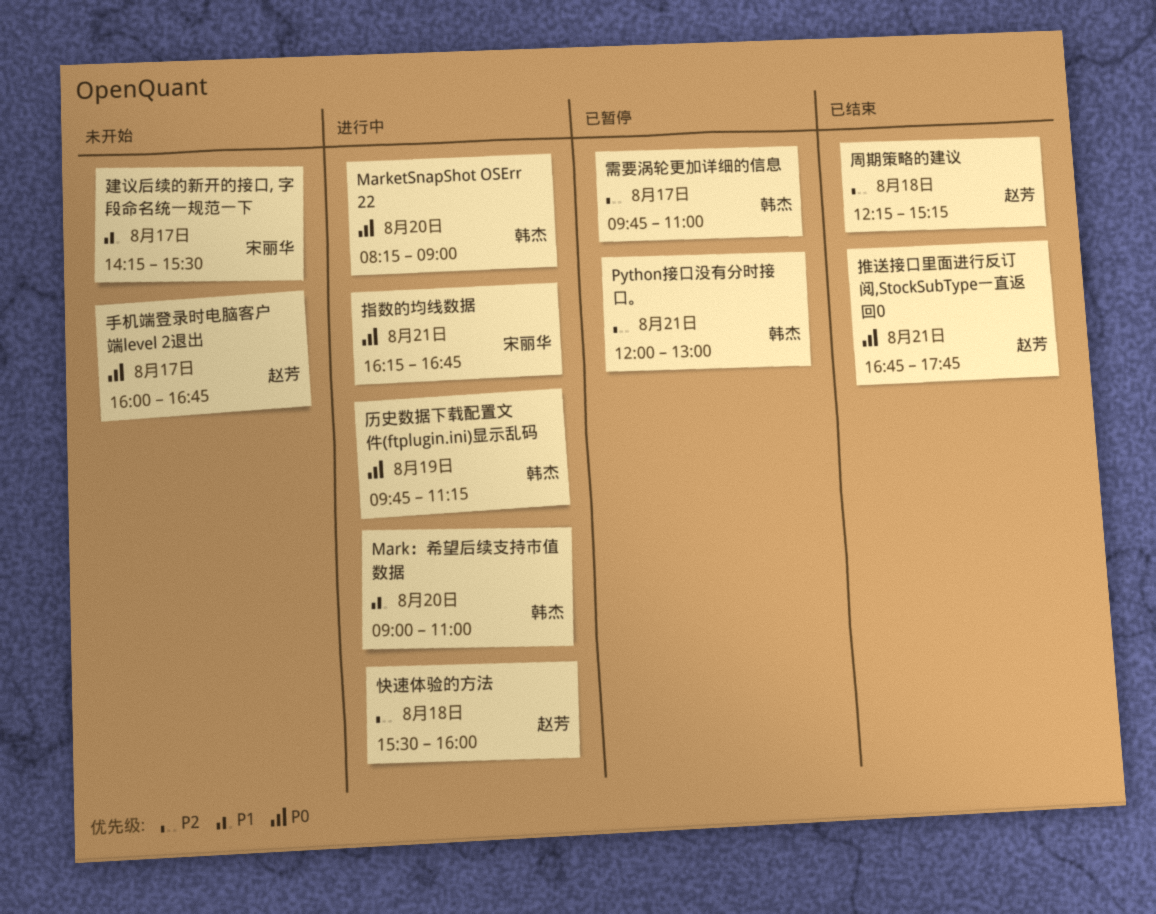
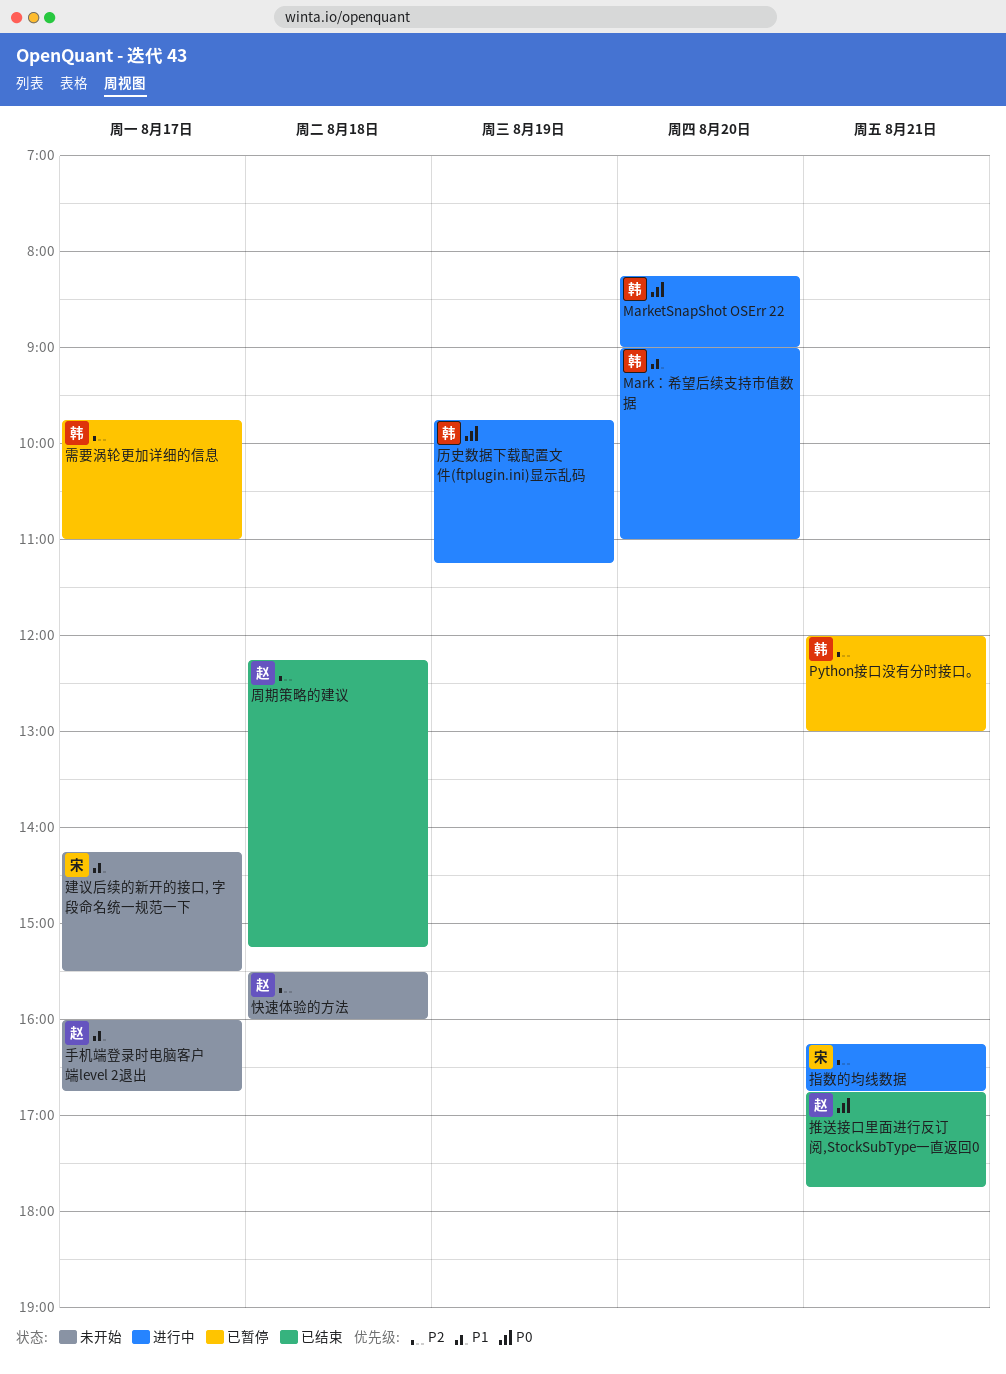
快速体验的方法, status: 进行中 -> 未开始
手机端登录时电脑客户端level 2退出, priority: P0 -> P1
指数的均线数据, priority: P0 -> P2

